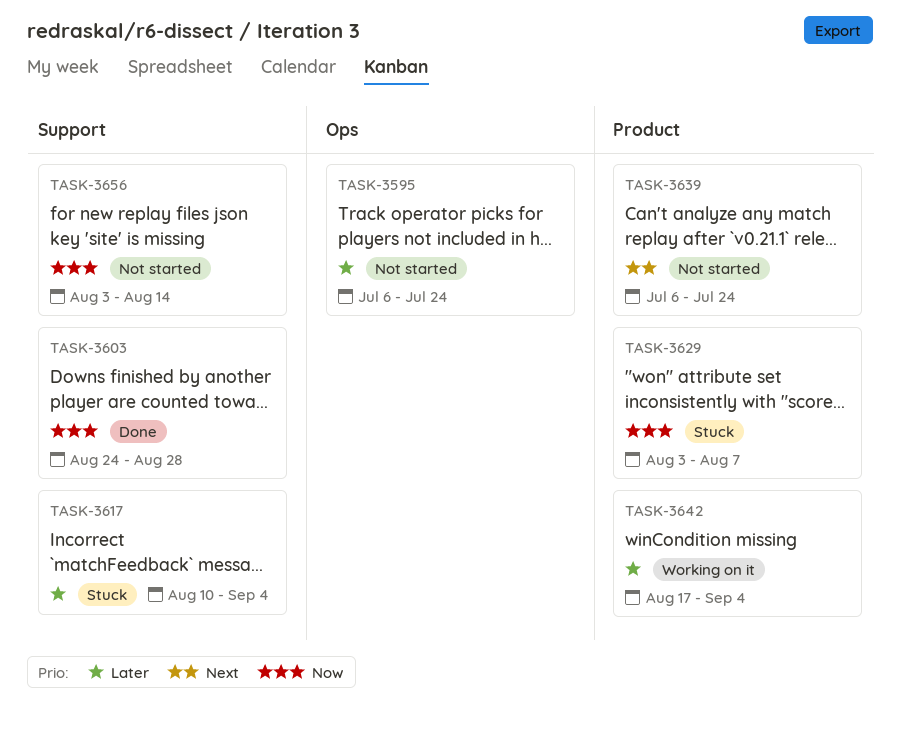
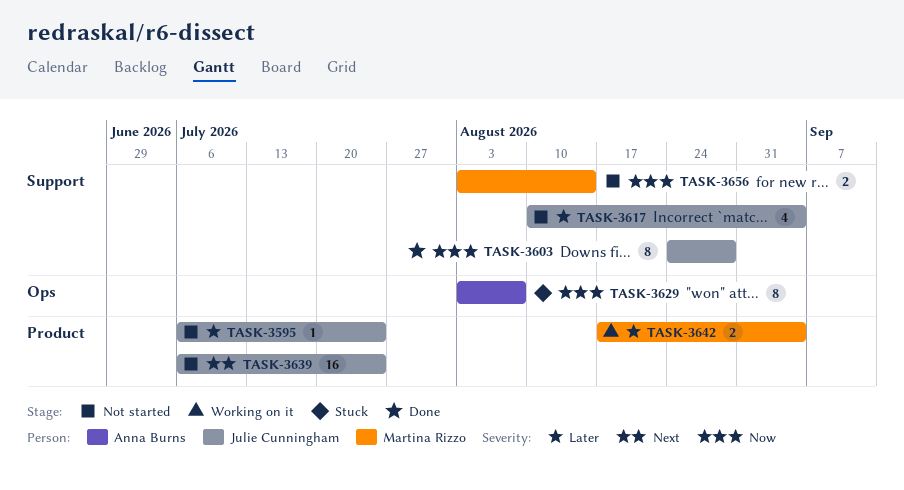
TASK-3595, label: Ops -> Product
TASK-3617, status: Stuck -> Not started
TASK-3629, label: Product -> Ops

